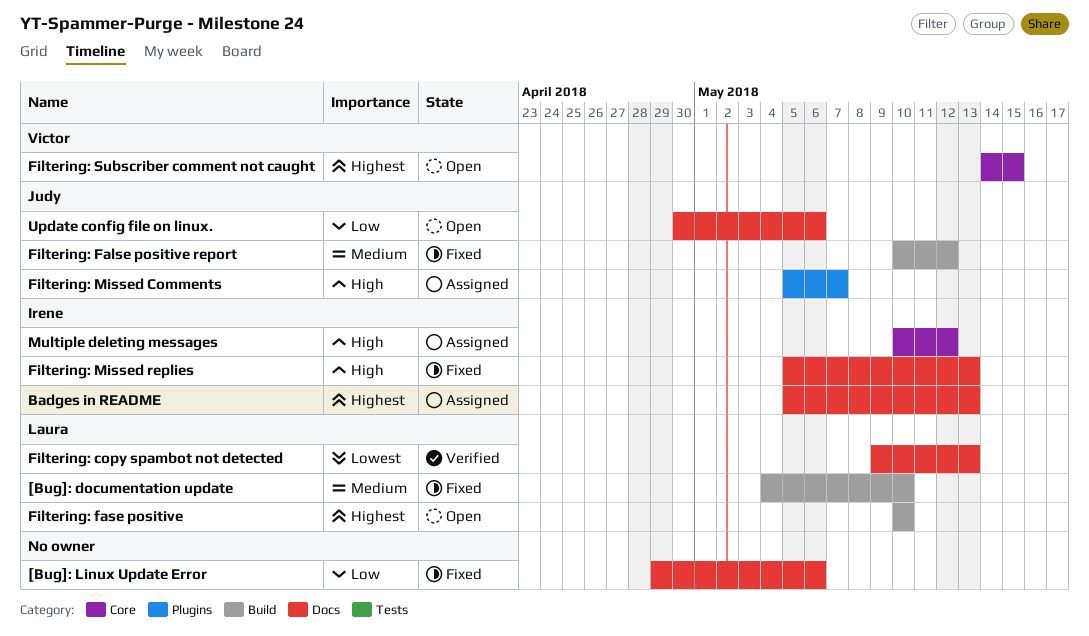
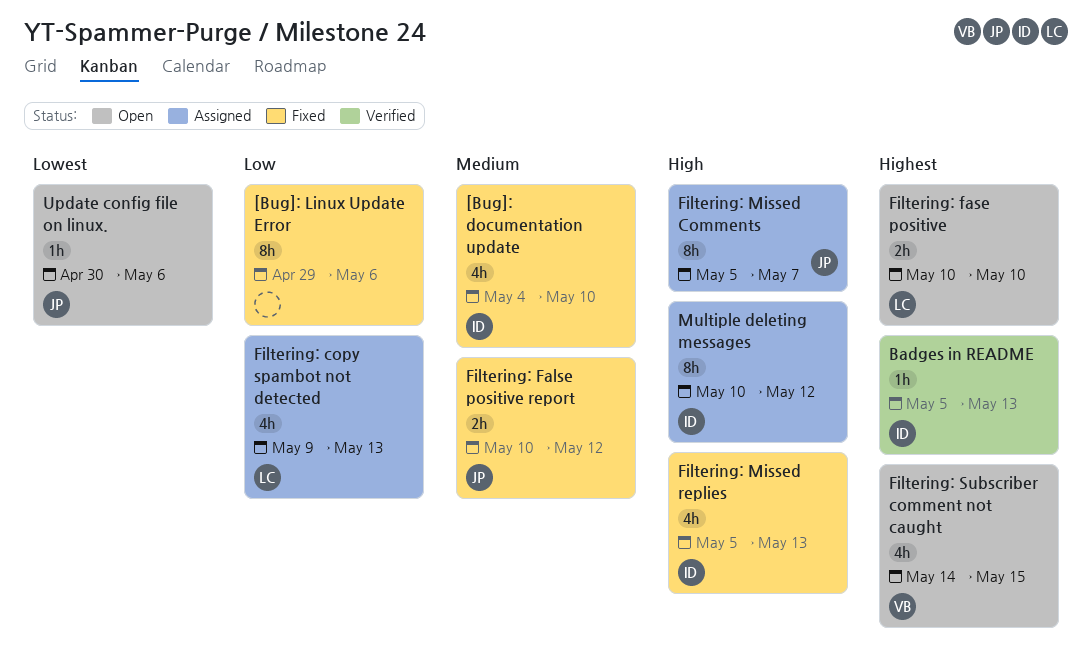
[Bug]: documentation update, owner: Laura -> Irene
Badges in README, status: Assigned -> Verified
Filtering: copy spambot not detected, status: Verified -> Assigned
Filtering: copy spambot not detected, priority: Lowest -> Low
Update config file on linux., priority: Low -> Lowest

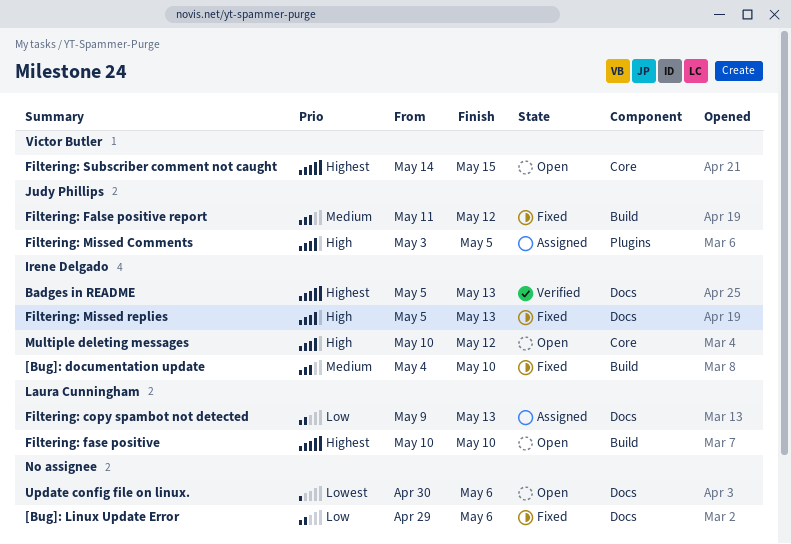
Filtering: False positive report, start: May 10 -> May 11
Filtering: Missed Comments, start: May 5 -> May 3
Filtering: Missed Comments, due: May 7 -> May 5
Multiple deleting messages, status: Assigned -> Open
Update config file on linux., owner: Judy Phillips -> none

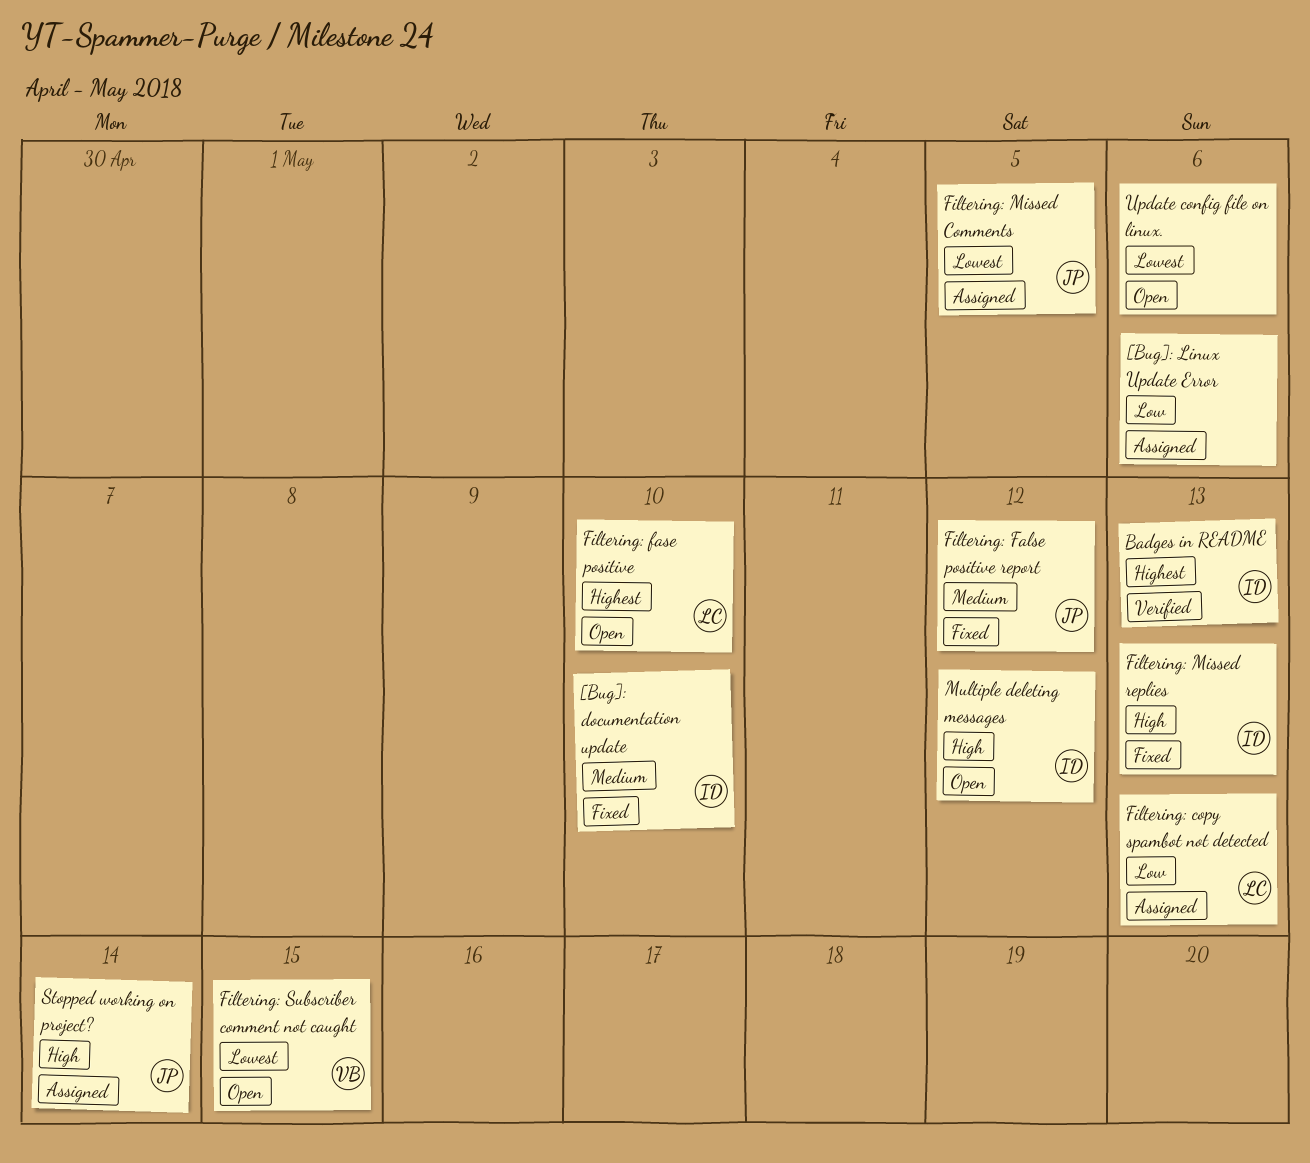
[Bug]: Linux Update Error, status: Fixed -> Assigned
Filtering: Missed Comments, priority: High -> Lowest
Filtering: Subscriber comment not caught, priority: Highest -> Lowest
Stopped working on project?: none -> present

